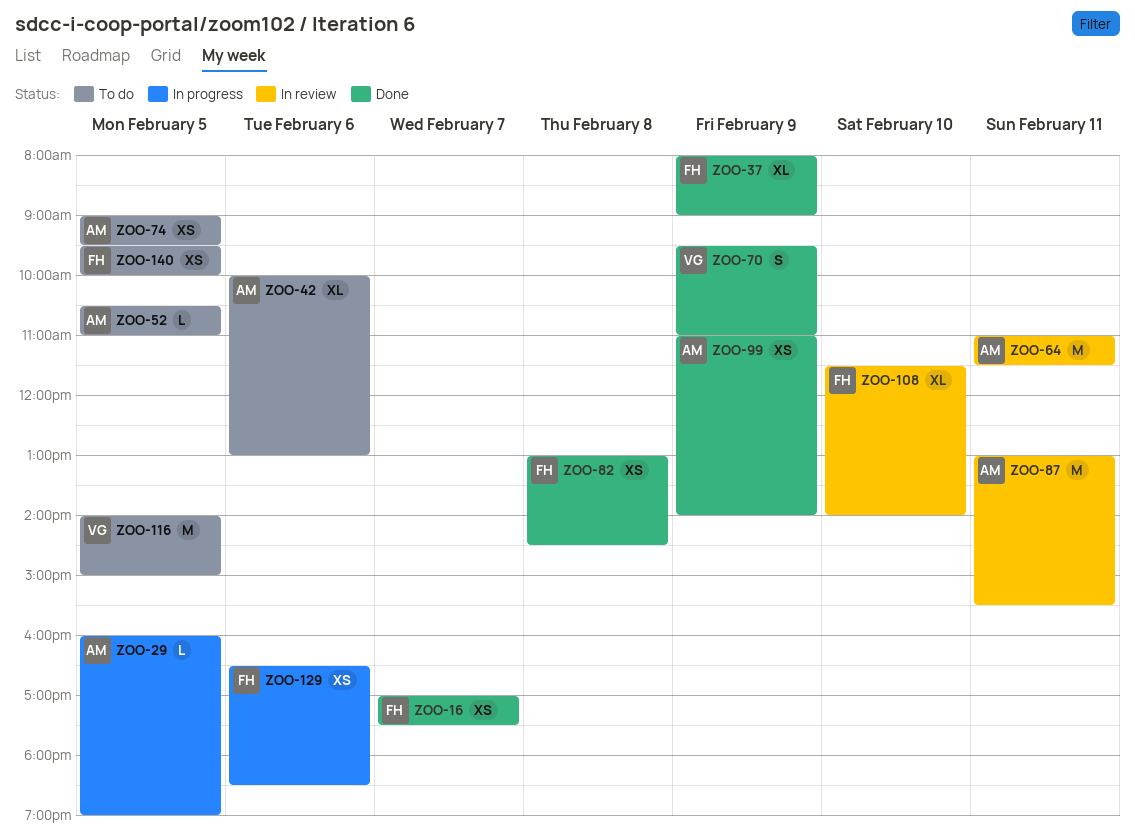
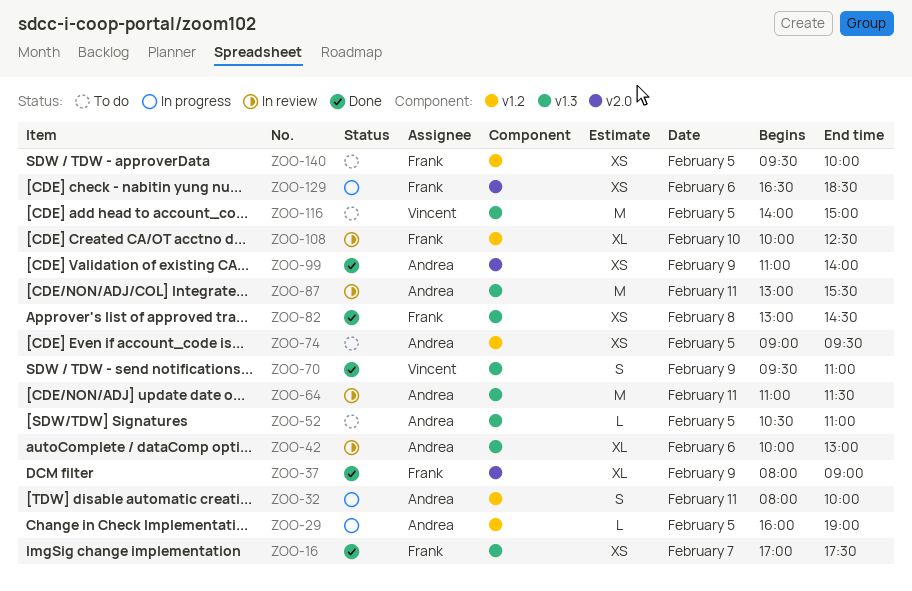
ZOO-32: none -> present
ZOO-42, status: To do -> In review
ZOO-108, begins: 11:30 -> 10:00
ZOO-108, ends: 14:00 -> 12:30

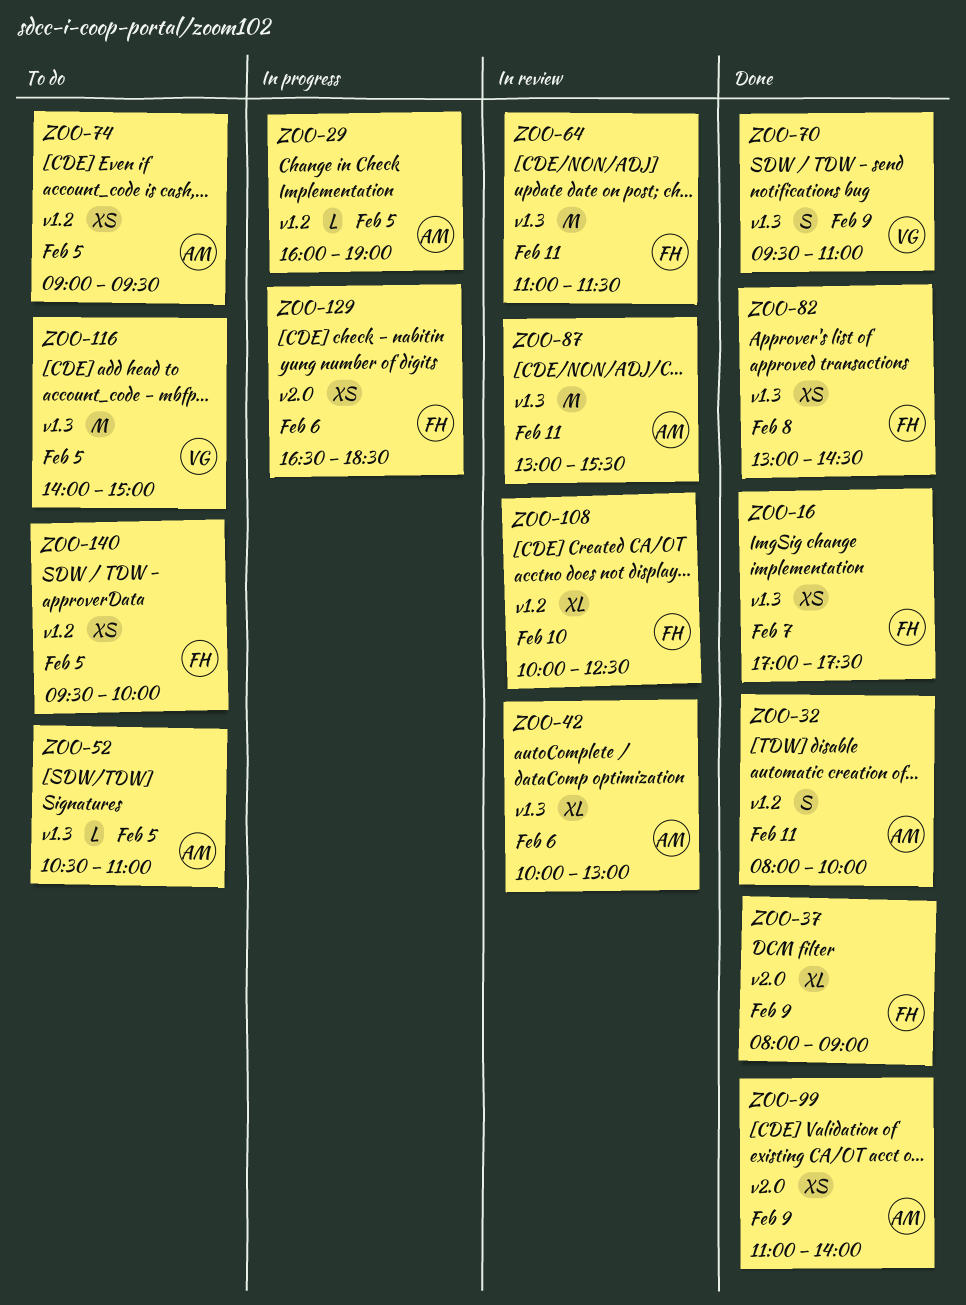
ZOO-32, status: In progress -> Done
ZOO-64, owner: Andrea -> Frank

